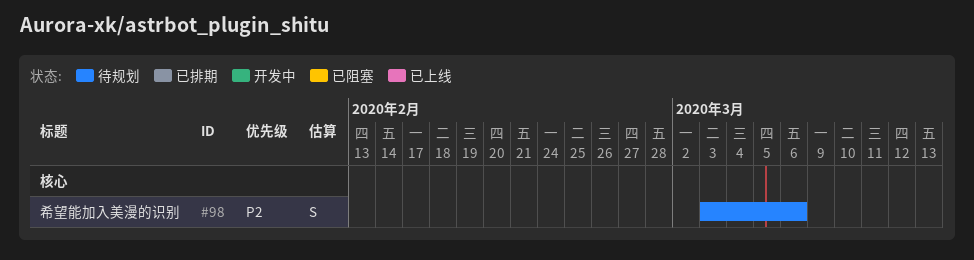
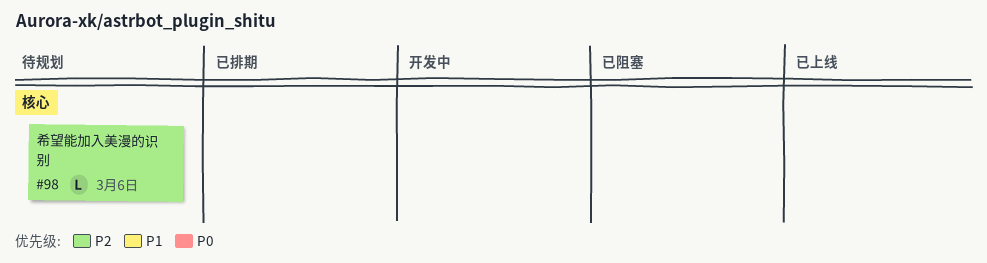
#98, estimate: S -> L

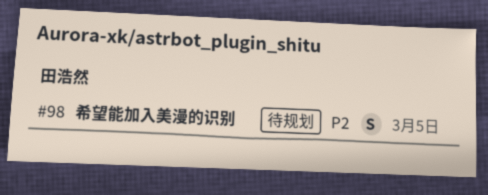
#98, estimate: L -> S
#98, due: Mar 6 -> Mar 5

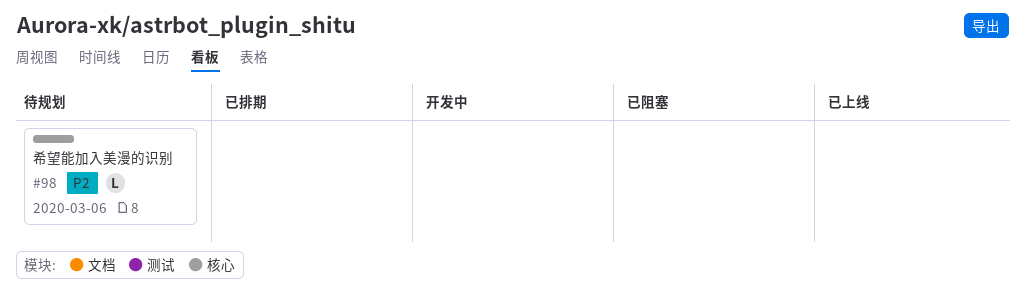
#98, estimate: S -> L
#98, due: Mar 5 -> Mar 6

